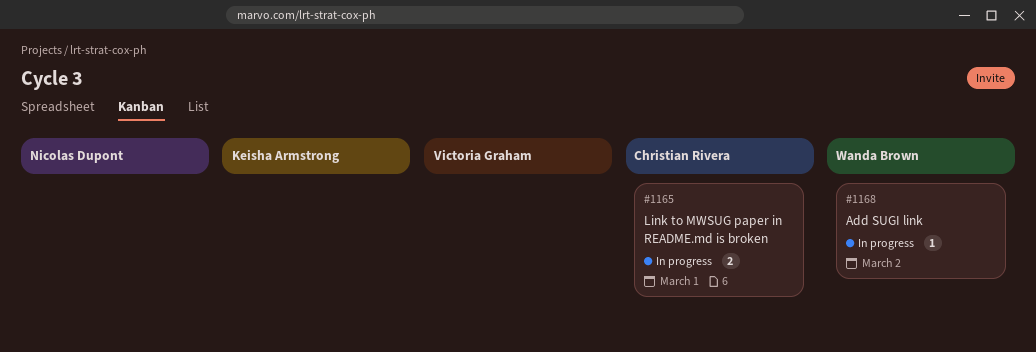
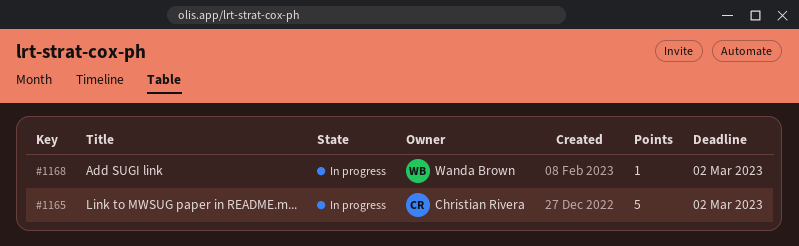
#1165, estimate: 2 -> 5
#1165, due: Mar 1 -> Mar 2

